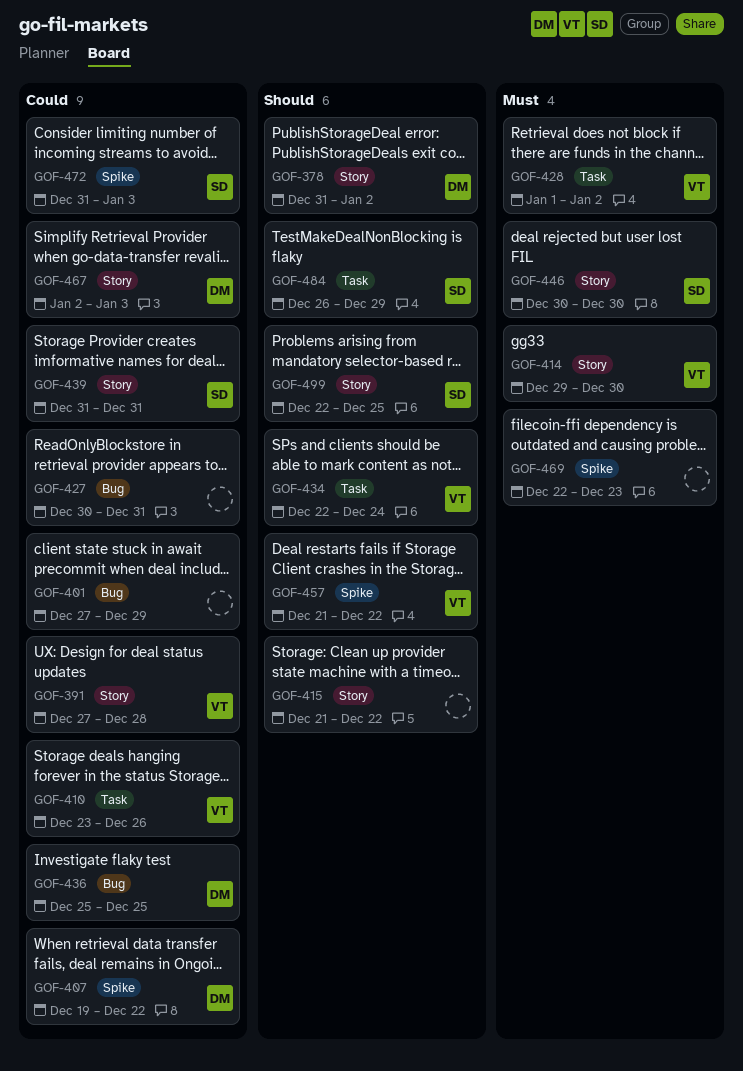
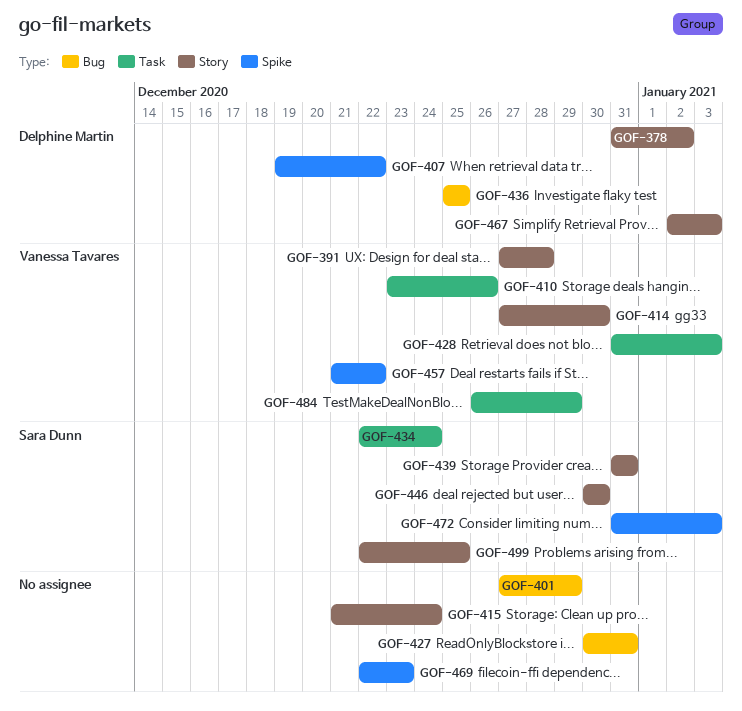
GOF-414, start: Dec 29 -> Dec 27
GOF-415, due: Dec 22 -> Dec 24
GOF-428, start: Jan 1 -> Dec 31
GOF-428, due: Jan 2 -> Jan 3
GOF-434, owner: Vanessa Tavares -> Sara Dunn
GOF-484, owner: Sara Dunn -> Vanessa Tavares

